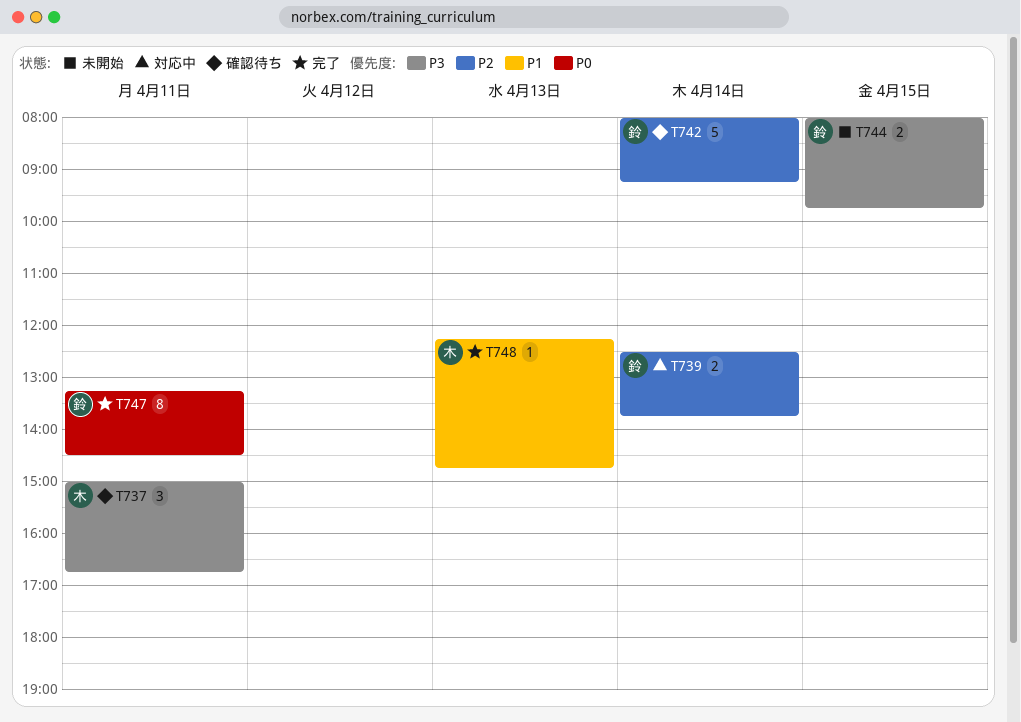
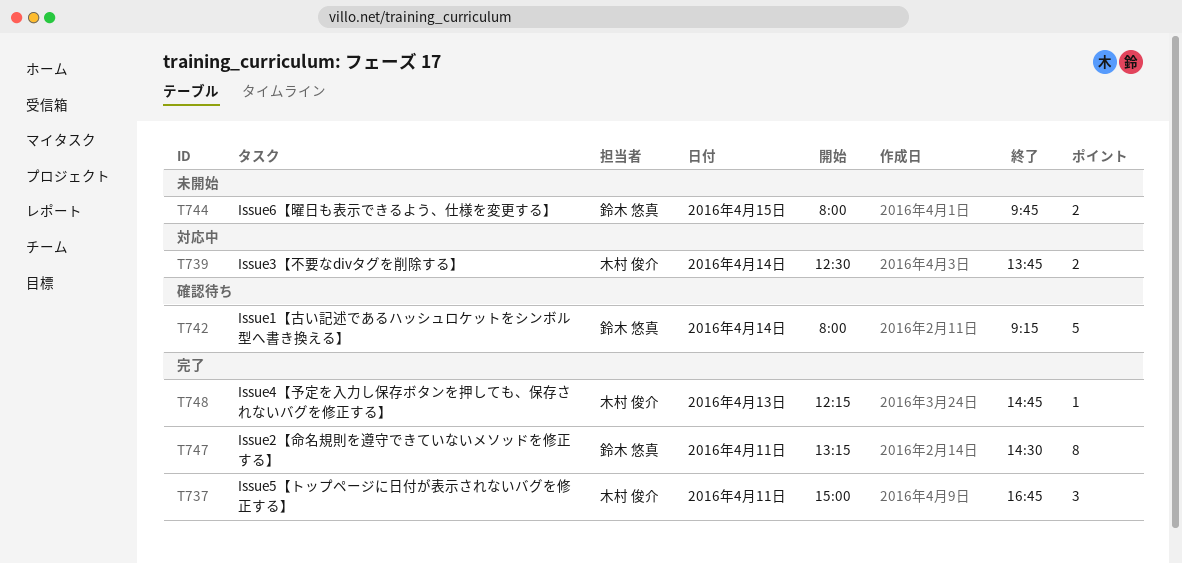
T737, status: 確認待ち -> 完了
T739, owner: 鈴木 悠真 -> 木村 俊介

